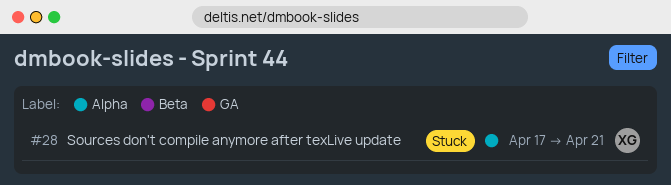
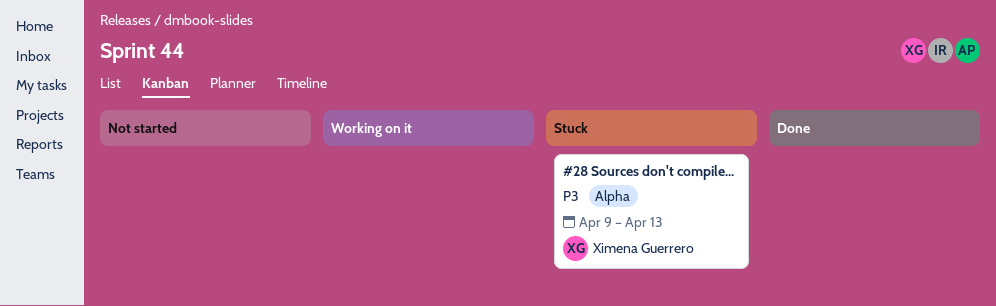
#28, start: Apr 17 -> Apr 9
#28, due: Apr 21 -> Apr 13

